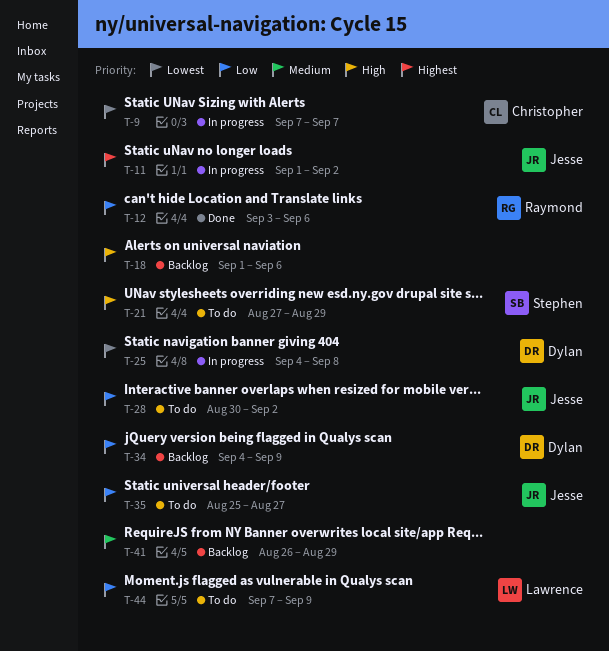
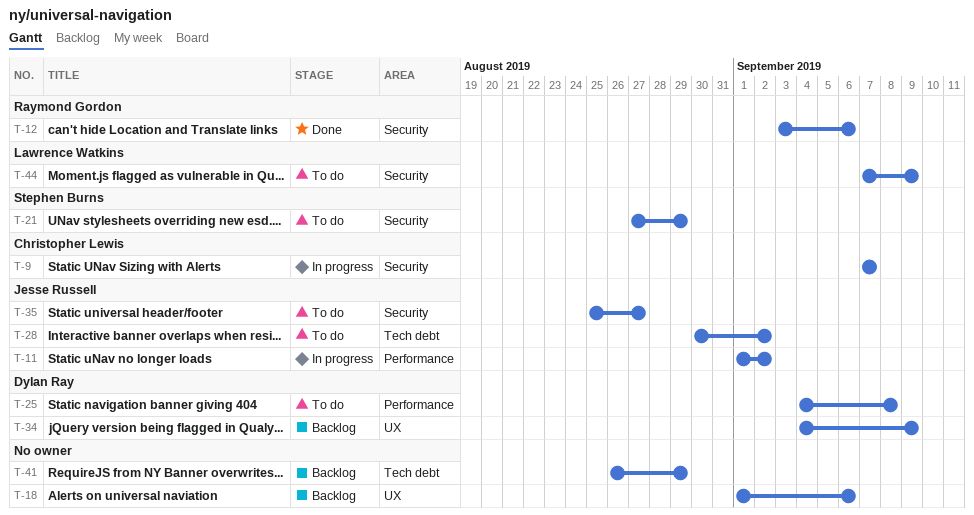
T-25, status: In progress -> To do

